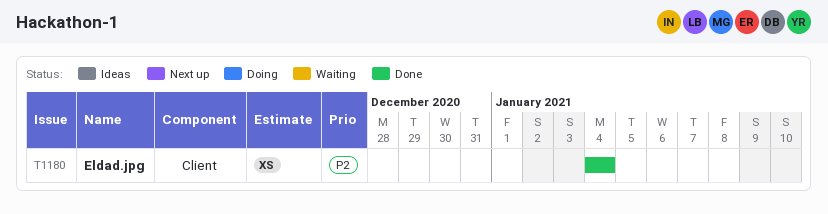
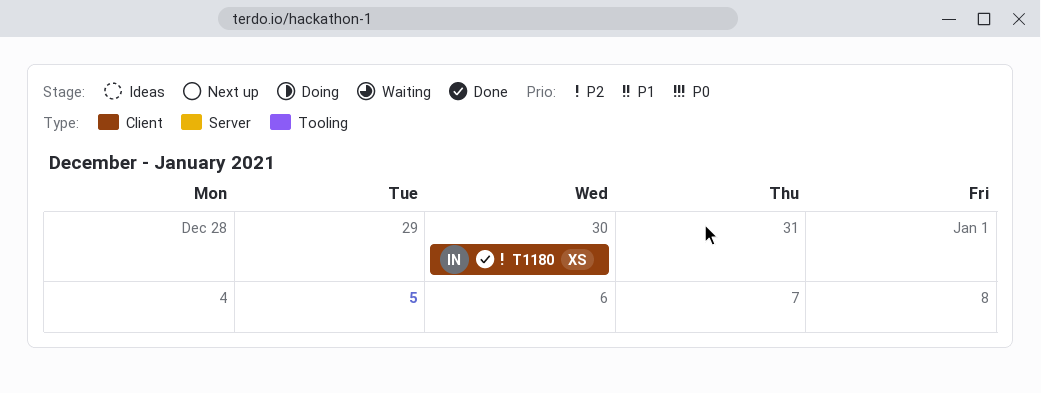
T1180, start: Jan 4 -> Dec 30
T1180, due: Jan 4 -> Dec 30

